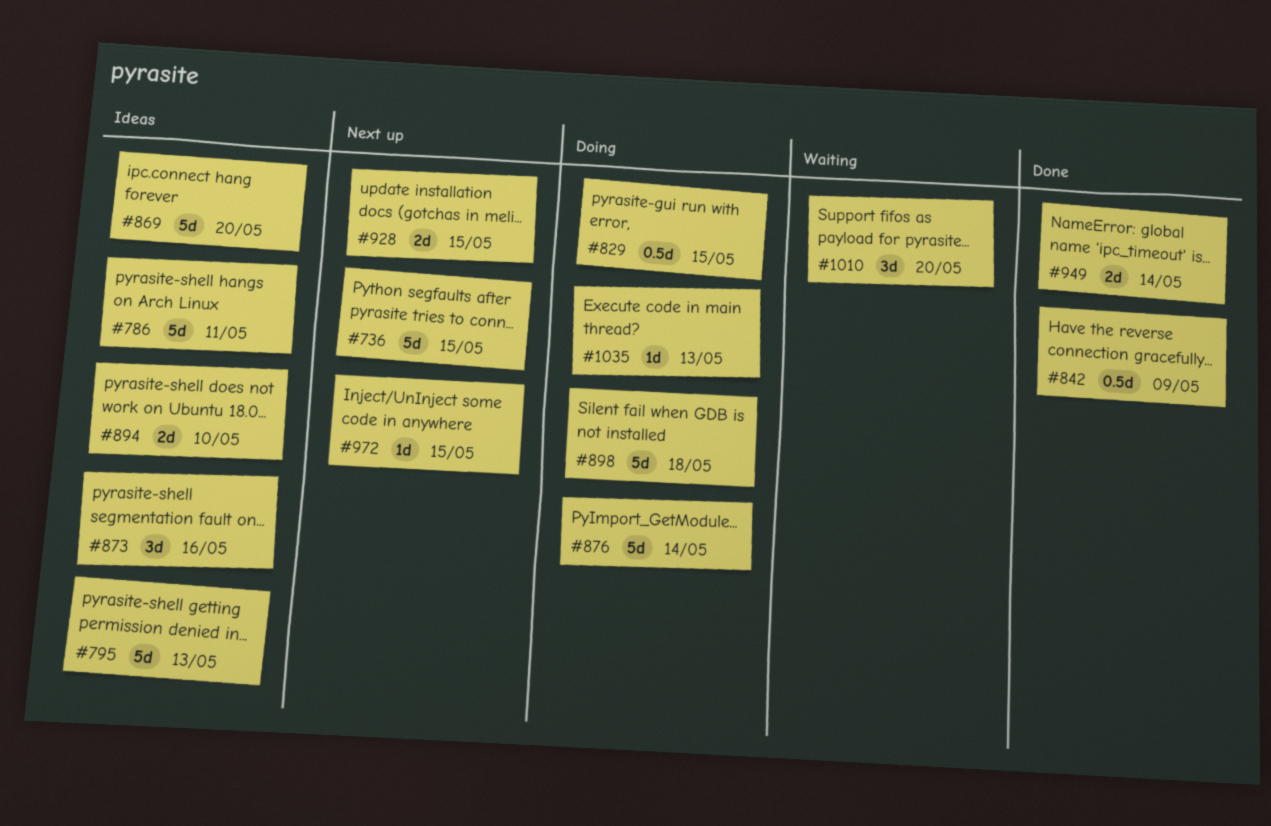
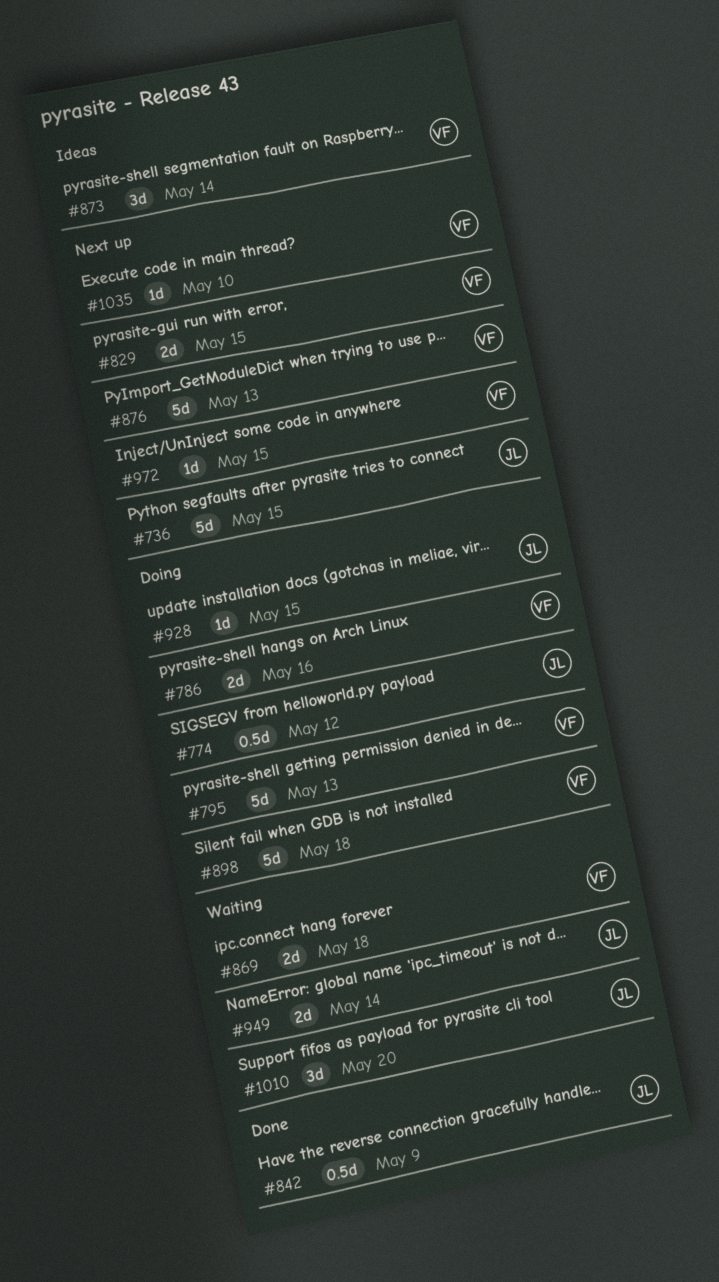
#774: none -> present
#786, status: Ideas -> Doing
#786, estimate: 5d -> 2d
#786, due: May 11 -> May 16
#795, status: Ideas -> Doing
#829, status: Doing -> Next up
#829, estimate: 0.5d -> 2d
#869, status: Ideas -> Waiting
#869, estimate: 5d -> 2d
#869, due: May 20 -> May 18
#873, due: May 16 -> May 14
#876, status: Doing -> Next up
#876, due: May 14 -> May 13
#894: present -> none
#928, status: Next up -> Doing
#928, estimate: 2d -> 1d
#949, status: Done -> Waiting
#1035, status: Doing -> Next up
#1035, due: May 13 -> May 10

